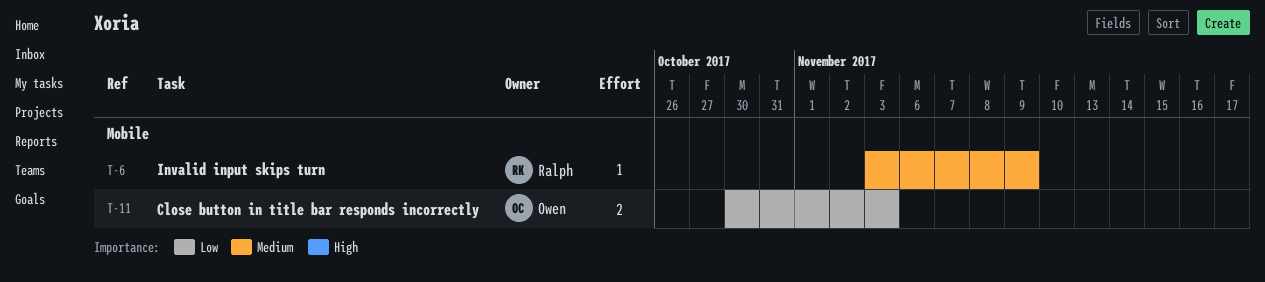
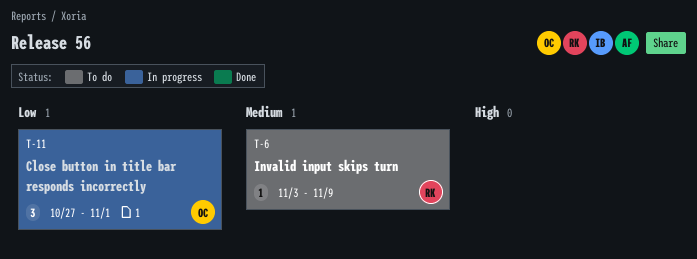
T-11, estimate: 2 -> 3
T-11, start: Oct 30 -> Oct 27
T-11, due: Nov 3 -> Nov 1

